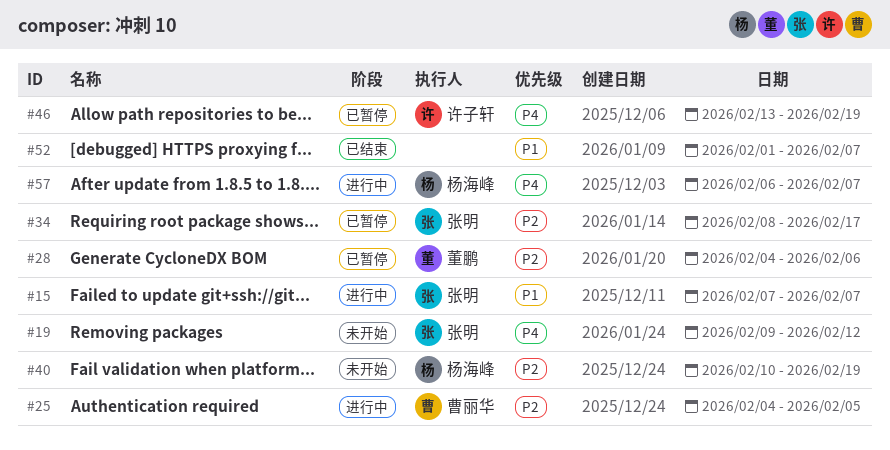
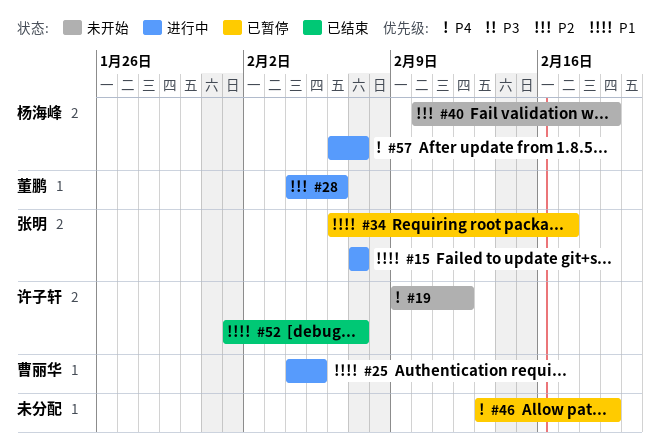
#19, owner: 张明 -> 许子轩
#25, priority: P2 -> P1
#28, status: 已暂停 -> 进行中
#34, priority: P2 -> P1
#34, start: Feb 8 -> Feb 6
#46, owner: 许子轩 -> none
#52, owner: none -> 许子轩

